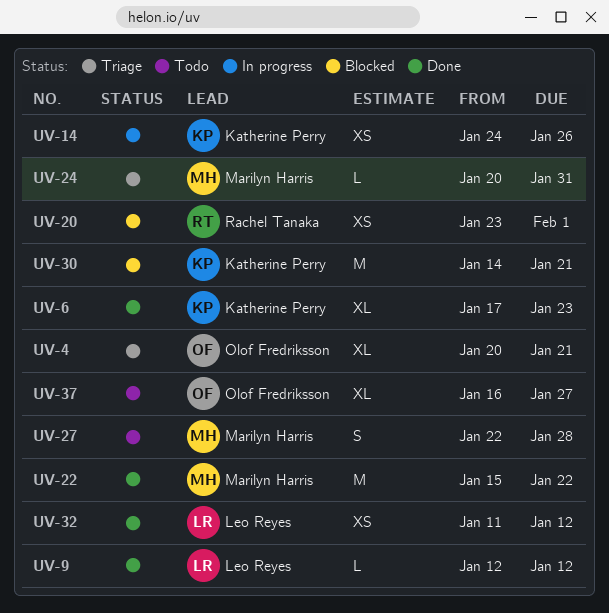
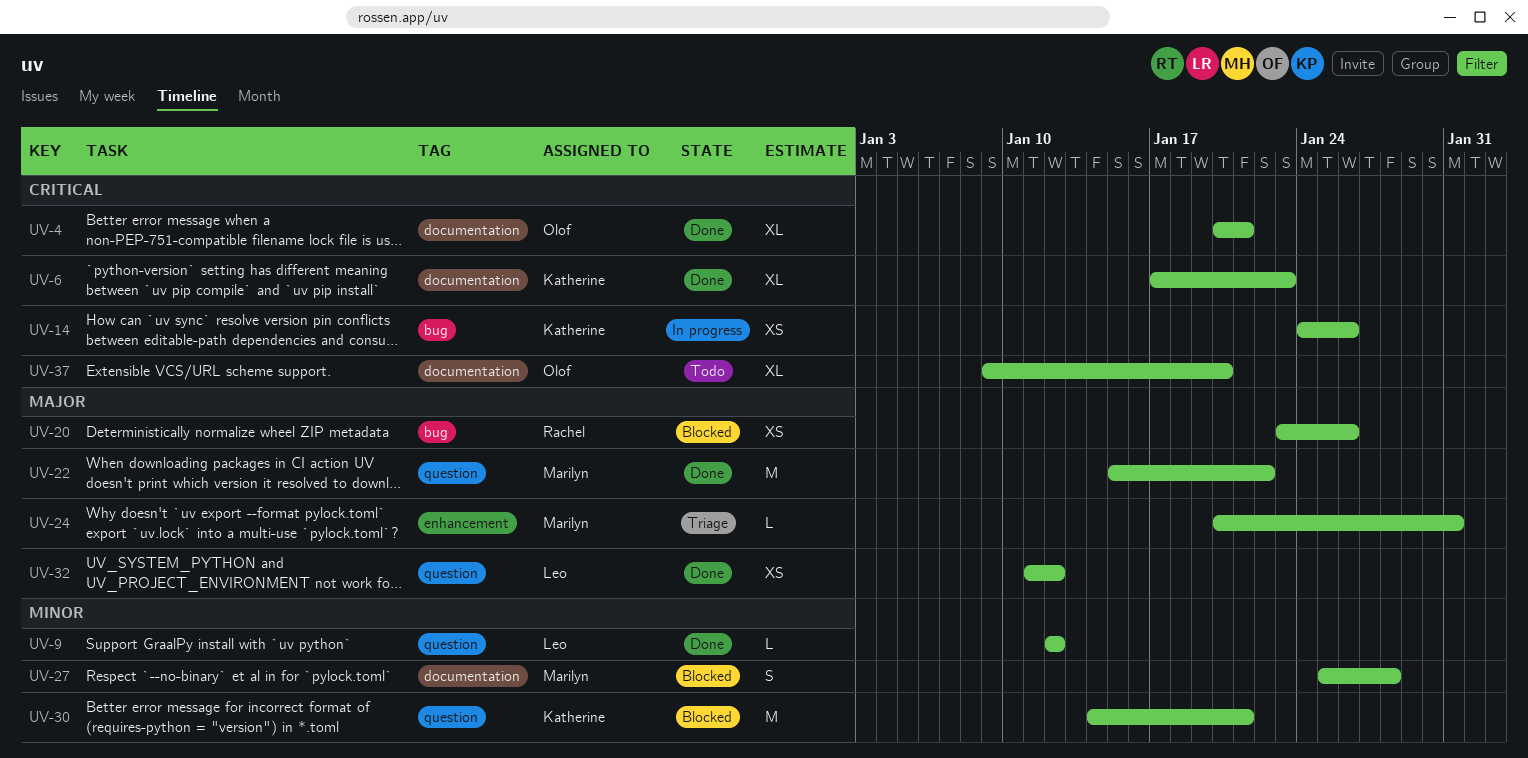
UV-4, status: Triage -> Done
UV-20, due: Feb 1 -> Jan 26
UV-27, status: Todo -> Blocked
UV-27, start: Jan 22 -> Jan 25
UV-37, start: Jan 16 -> Jan 9
UV-37, due: Jan 27 -> Jan 20

